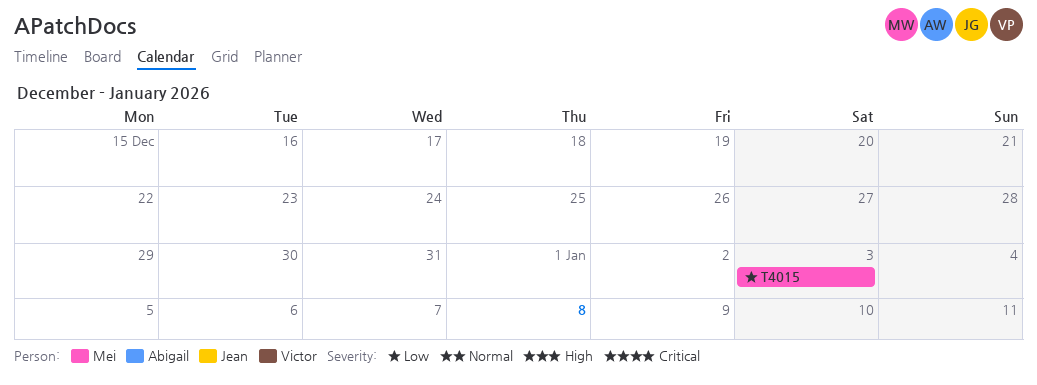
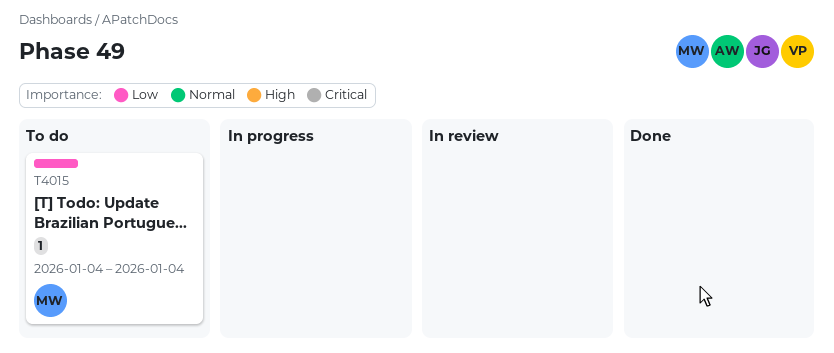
T4015, start: Jan 3 -> Jan 4
T4015, due: Jan 3 -> Jan 4

